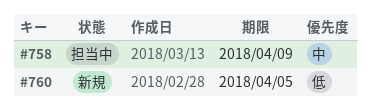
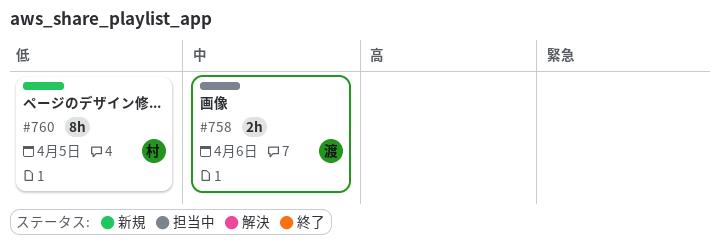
#758, due: Apr 9 -> Apr 6

